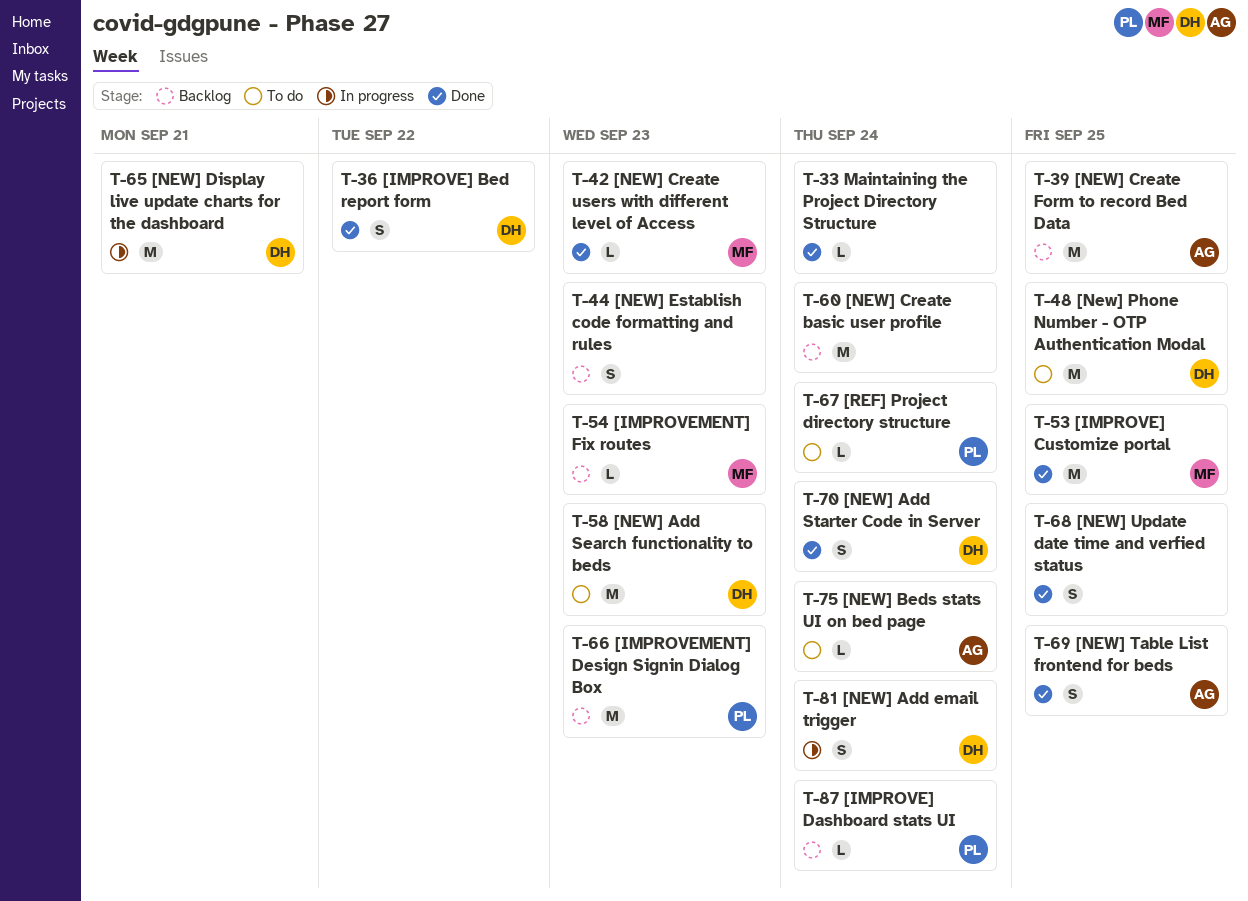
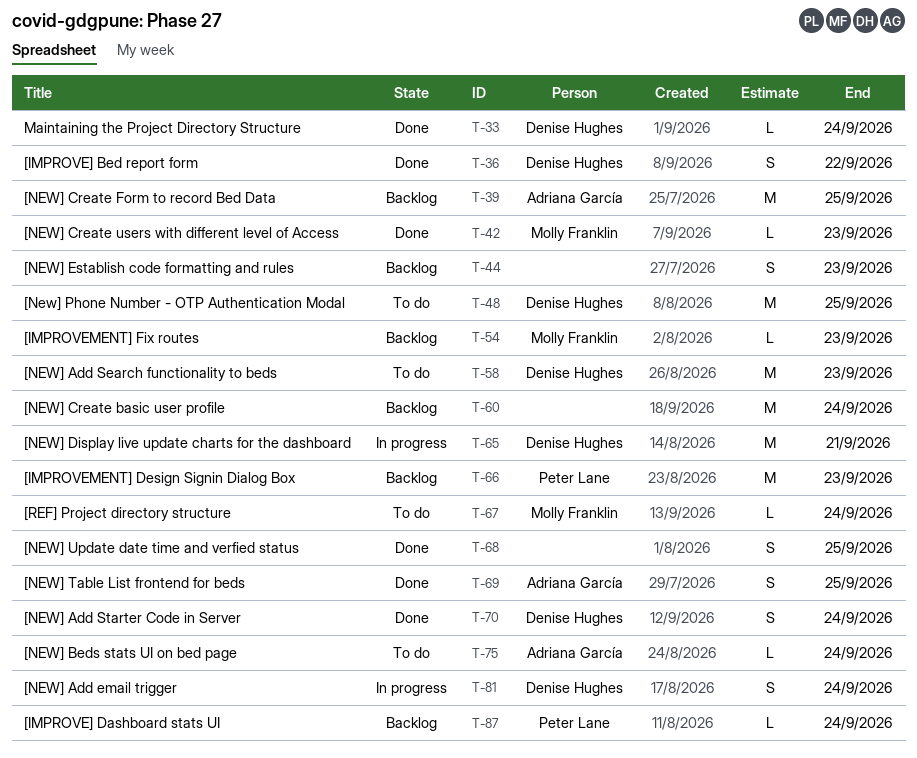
T-33, owner: none -> Denise Hughes
T-53: present -> none
T-67, owner: Peter Lane -> Molly Franklin

